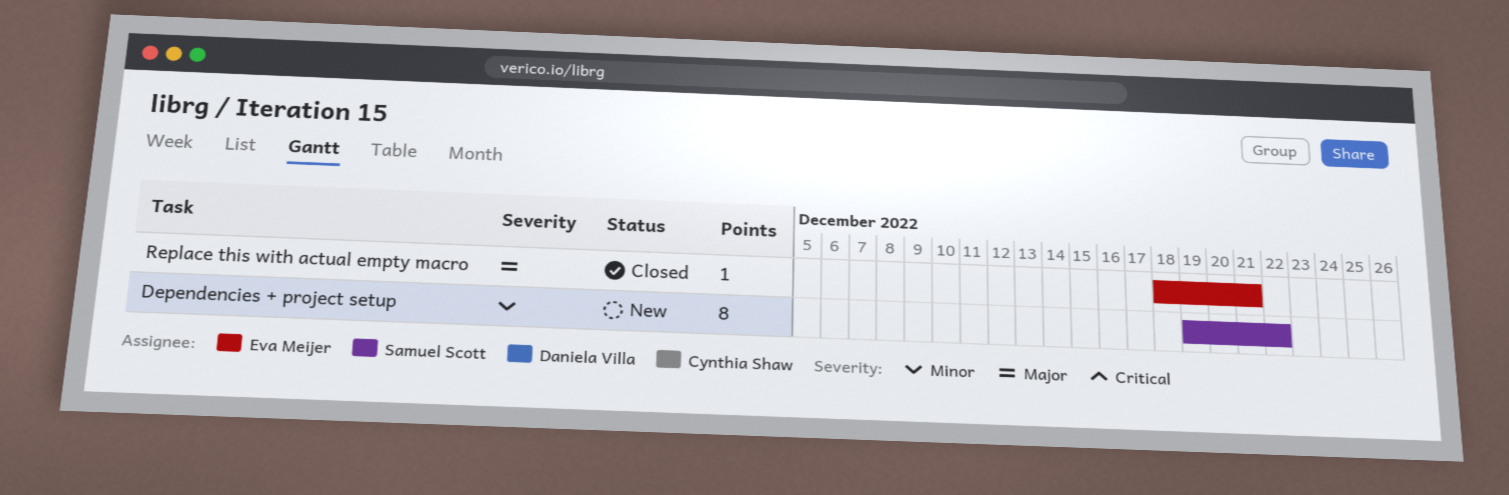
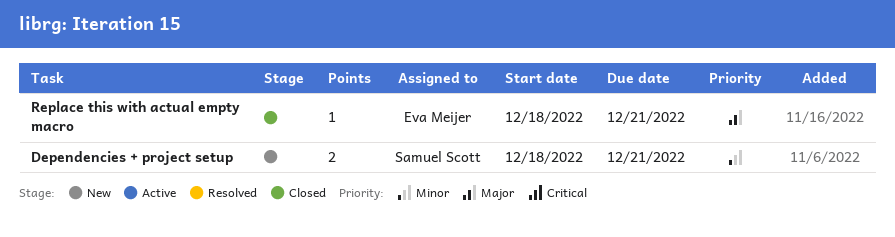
Dependencies + project setup, estimate: 8 -> 2
Dependencies + project setup, start: Dec 19 -> Dec 18
Dependencies + project setup, due: Dec 22 -> Dec 21

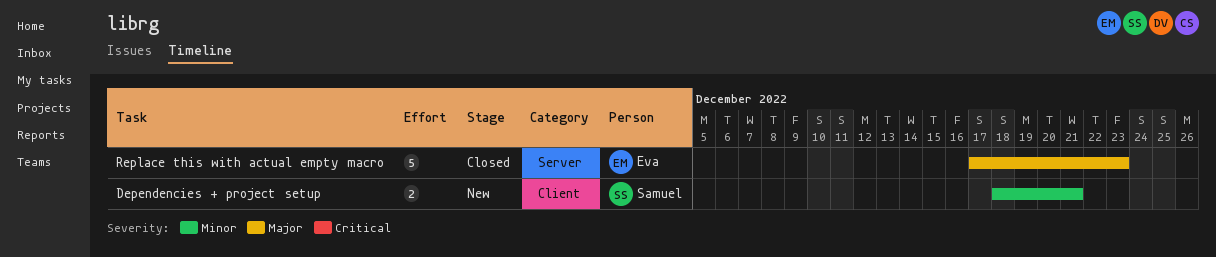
Replace this with actual empty macro, estimate: 1 -> 5
Replace this with actual empty macro, start: Dec 18 -> Dec 17
Replace this with actual empty macro, due: Dec 21 -> Dec 23

